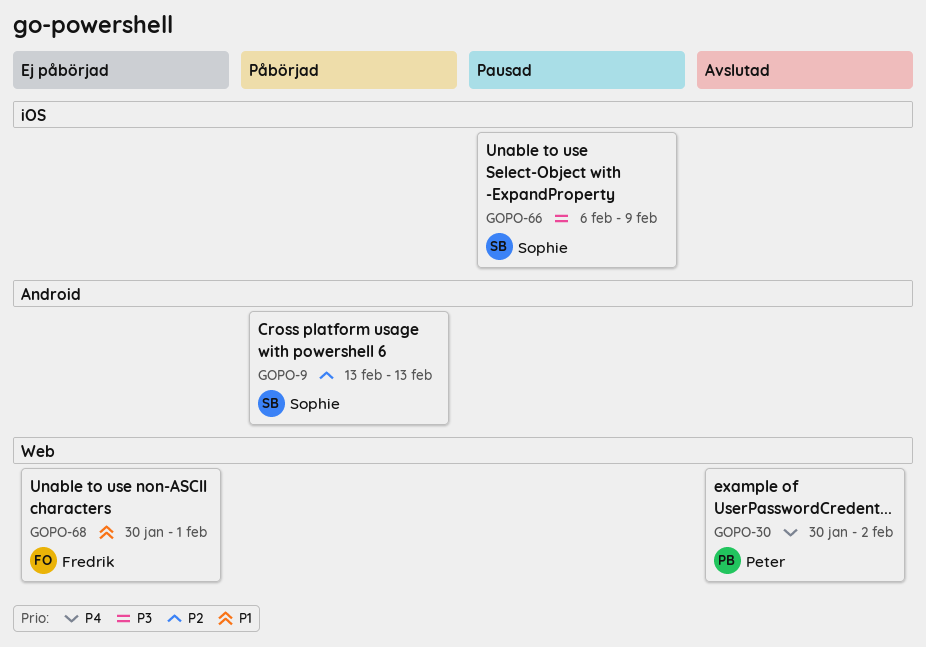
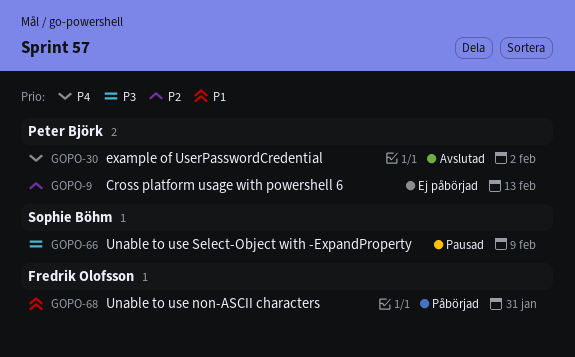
GOPO-9, status: Påbörjad -> Ej påbörjad
GOPO-9, owner: Sophie Böhm -> Peter Björk
GOPO-68, status: Ej påbörjad -> Påbörjad
GOPO-68, due: Feb 1 -> Jan 31

